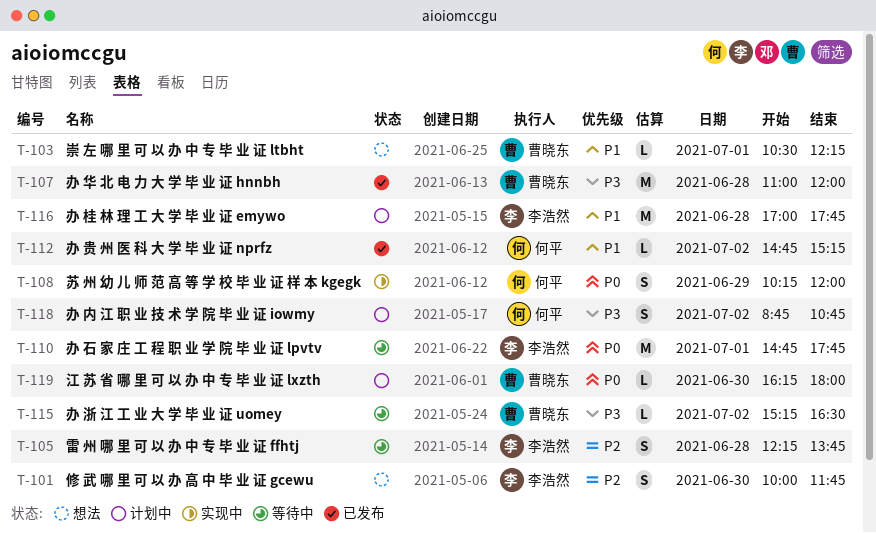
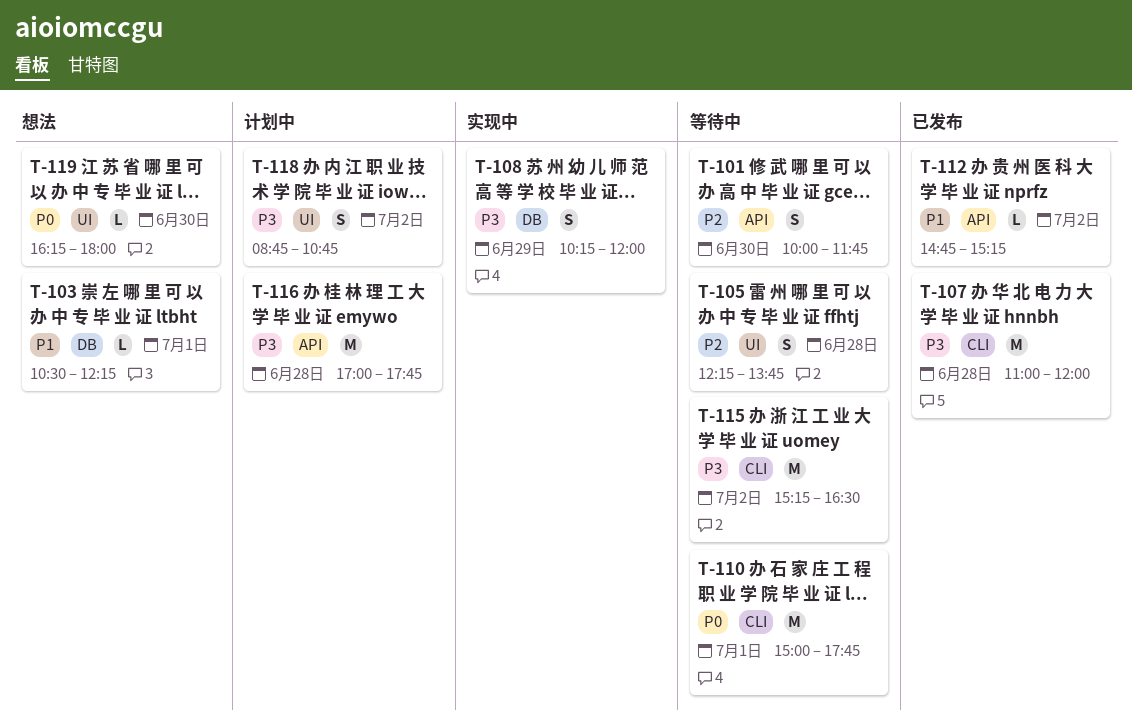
T-101, status: 想法 -> 等待中
T-108, priority: P0 -> P3
T-110, begins: 14:45 -> 15:00
T-115, estimate: L -> M
T-116, priority: P1 -> P3
T-119, status: 计划中 -> 想法

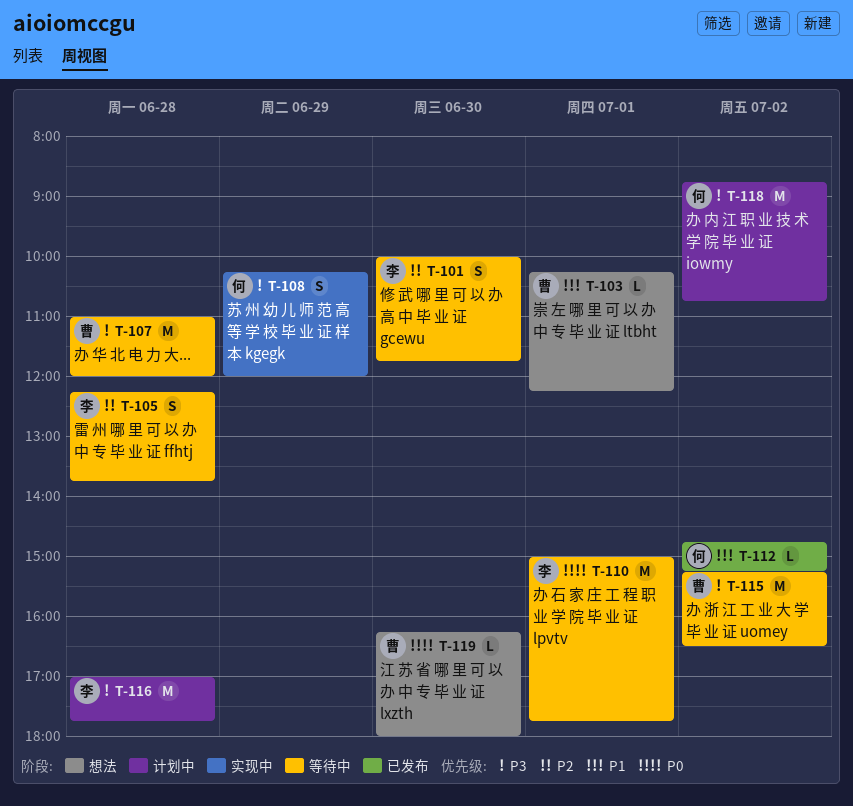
T-103, begins: 10:30 -> 10:15
T-107, status: 已发布 -> 等待中
T-118, estimate: S -> M

